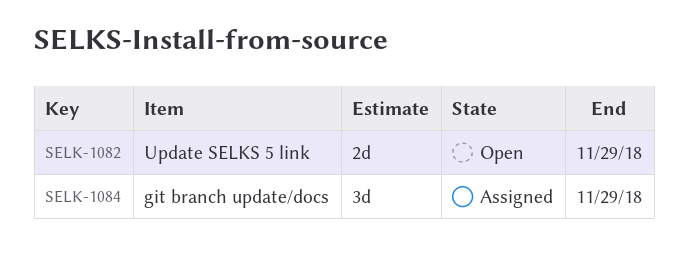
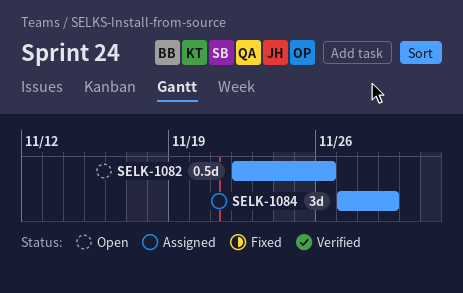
SELK-1082, estimate: 2d -> 0.5d
SELK-1082, due: Nov 29 -> Nov 26

